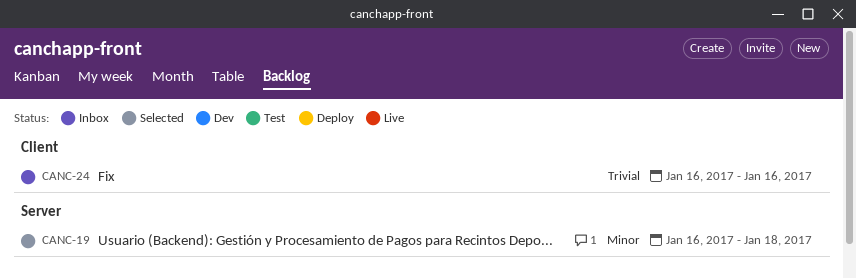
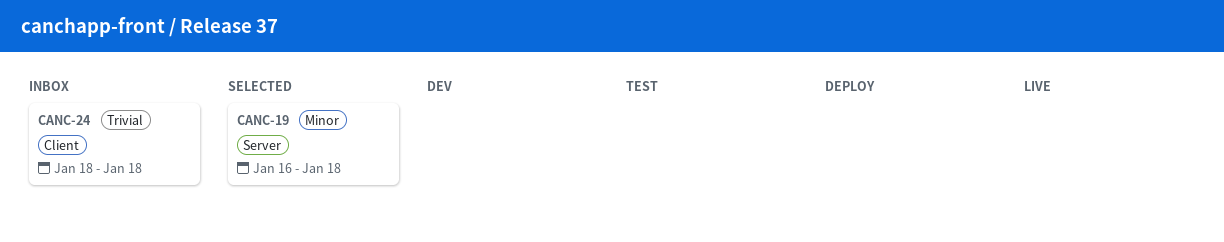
CANC-24, start: Jan 16 -> Jan 18
CANC-24, due: Jan 16 -> Jan 18

